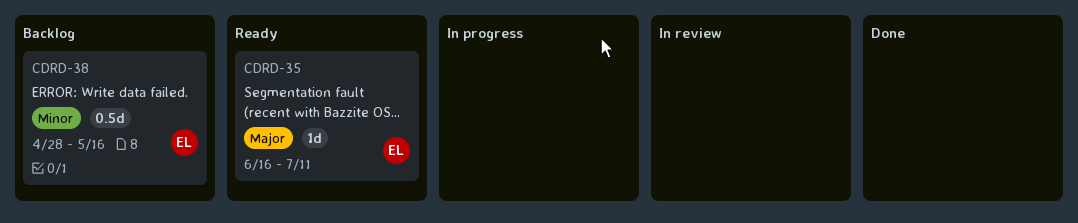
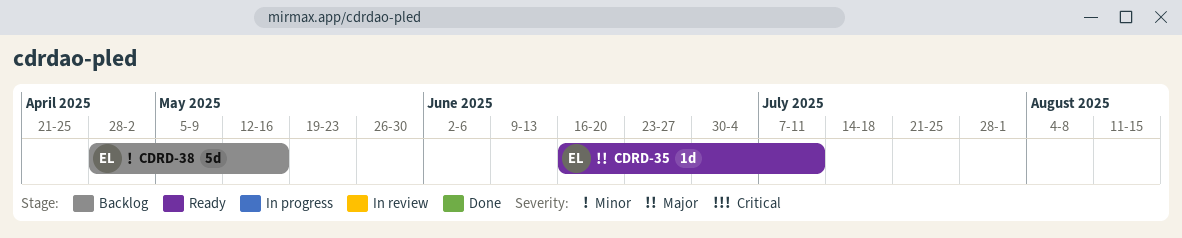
CDRD-38, estimate: 0.5d -> 5d

